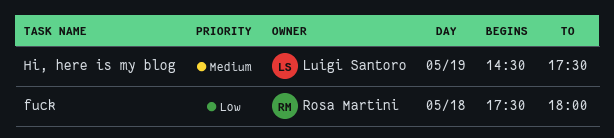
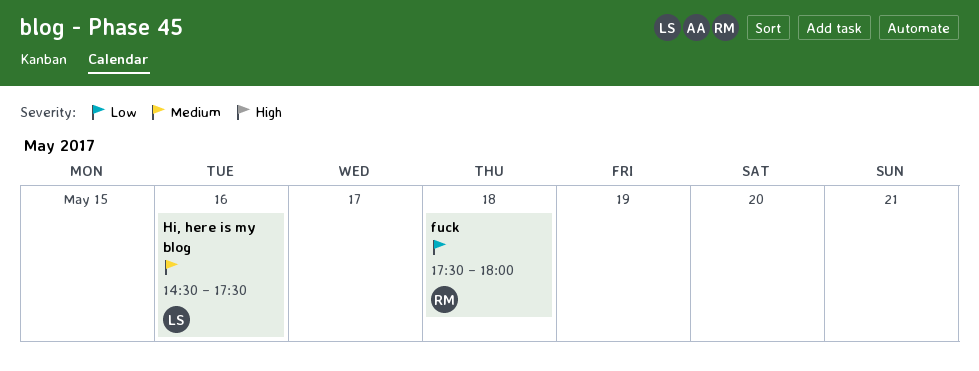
Hi, here is my blog, day: May 19 -> May 16

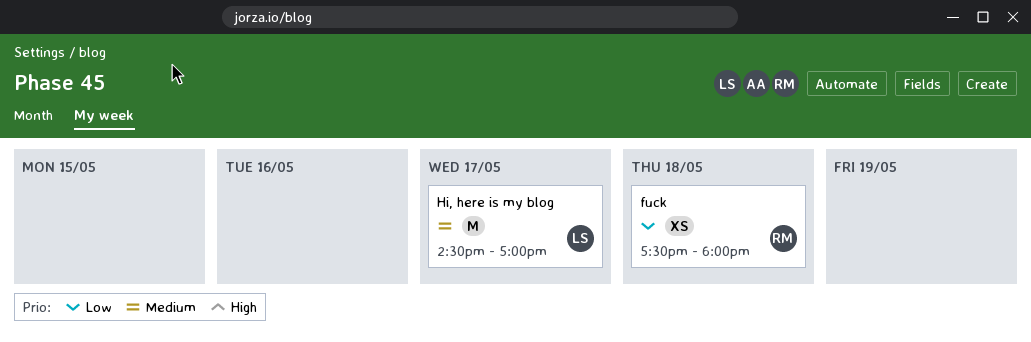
Hi, here is my blog, day: May 16 -> May 17
Hi, here is my blog, ends: 17:30 -> 17:00

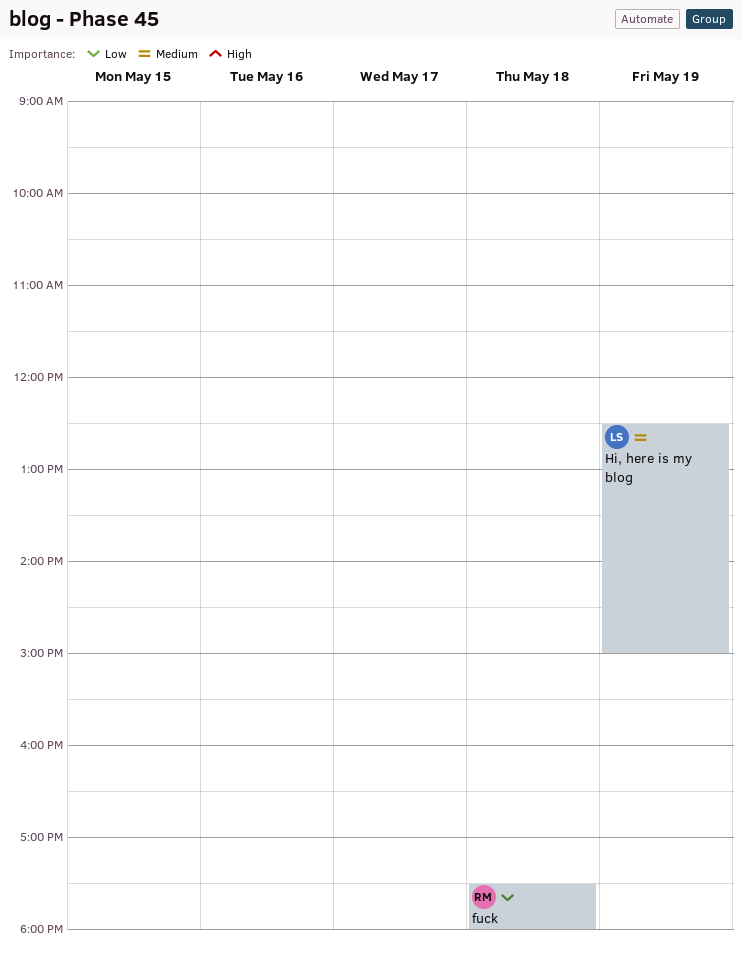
Hi, here is my blog, day: May 17 -> May 19
Hi, here is my blog, begins: 14:30 -> 12:30
Hi, here is my blog, ends: 17:00 -> 15:00

